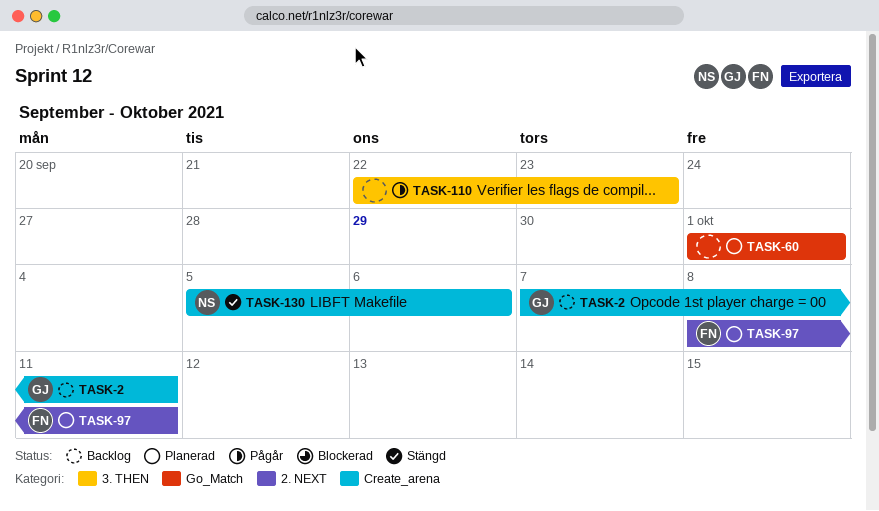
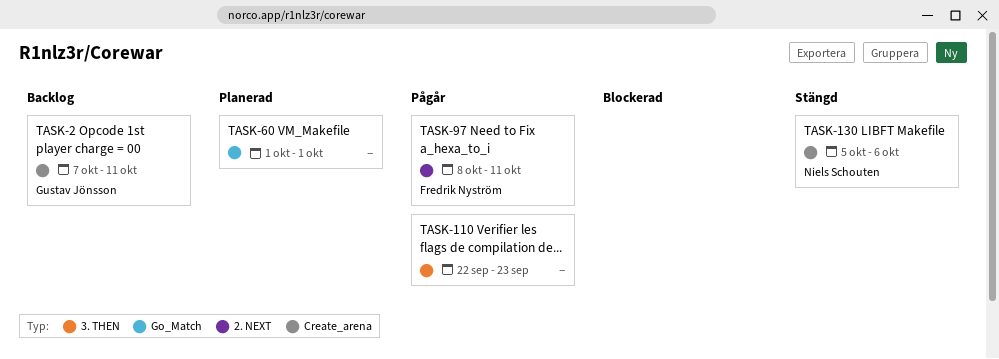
TASK-97, status: Planerad -> Pågår

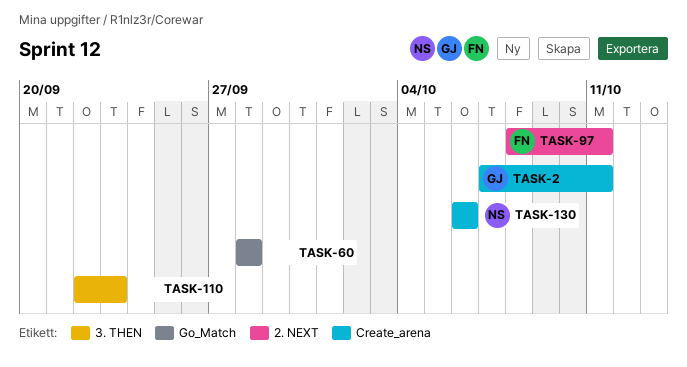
TASK-60, start: Oct 1 -> Sep 28
TASK-60, due: Oct 1 -> Sep 28
TASK-130, start: Oct 5 -> Oct 6

